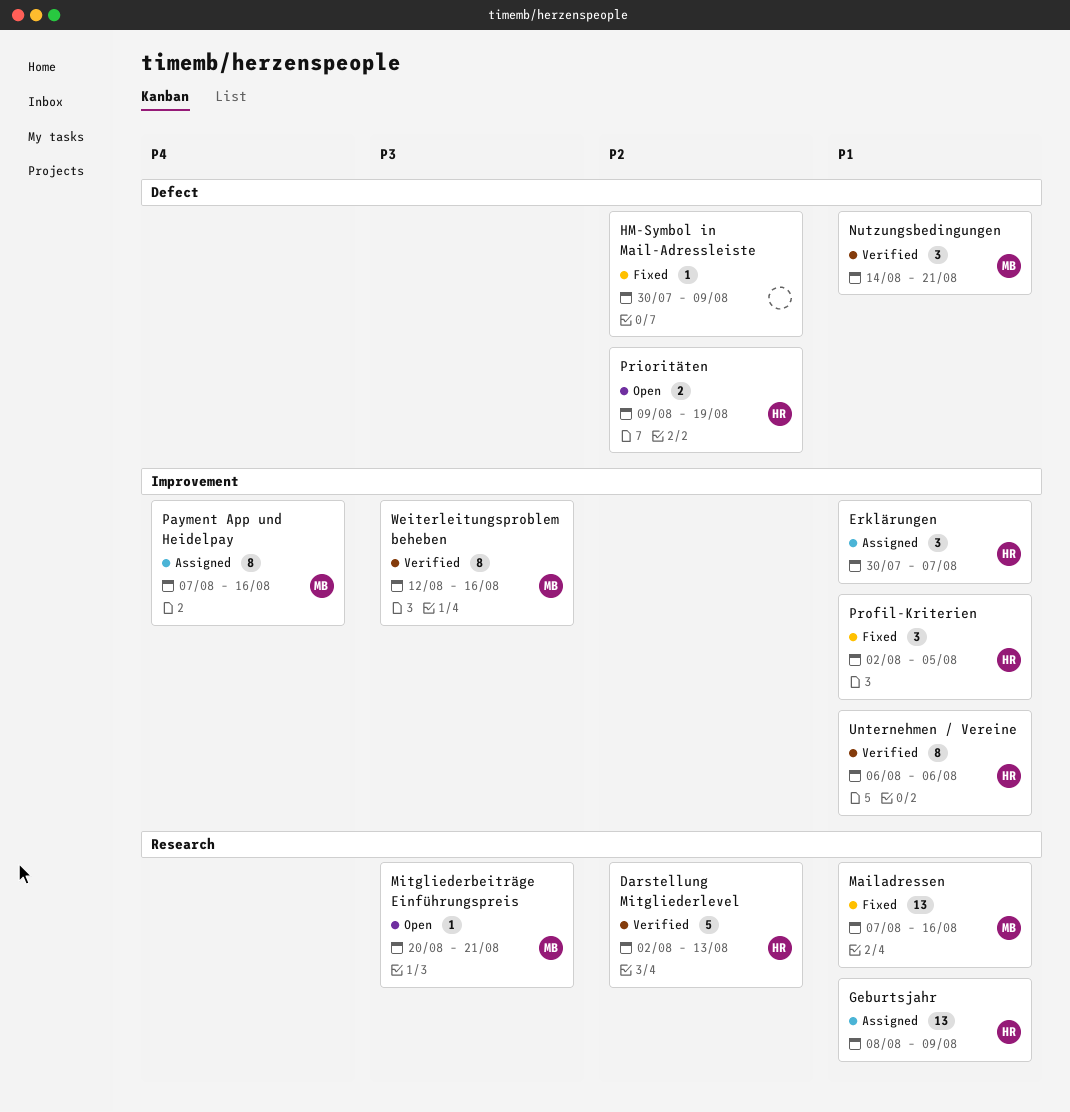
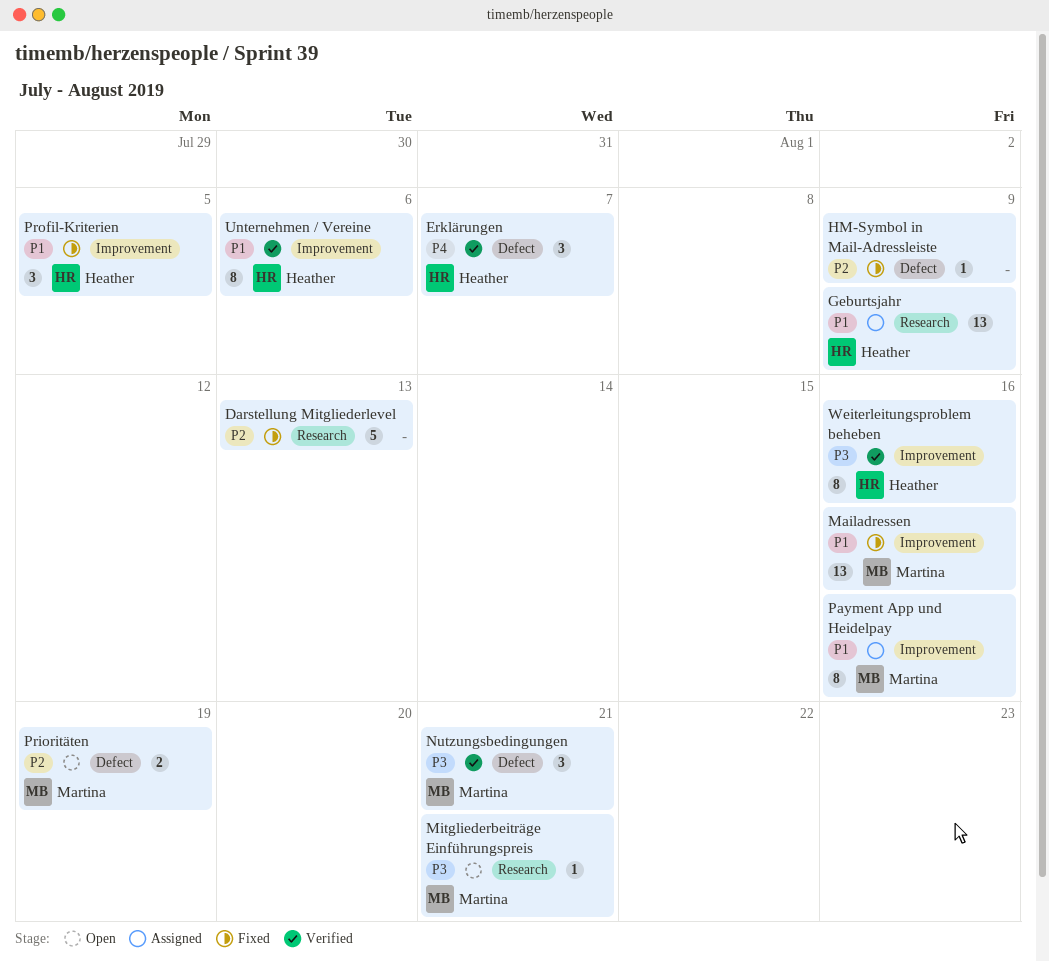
Darstellung Mitgliederlevel, status: Verified -> Fixed
Darstellung Mitgliederlevel, owner: Heather -> none
Erklärungen, status: Assigned -> Verified
Erklärungen, priority: P1 -> P4
Erklärungen, label: Improvement -> Defect
Mailadressen, label: Research -> Improvement
Nutzungsbedingungen, priority: P1 -> P3
Payment App und Heidelpay, priority: P4 -> P1
Prioritäten, owner: Heather -> Martina
Weiterleitungsproblem beheben, owner: Martina -> Heather

